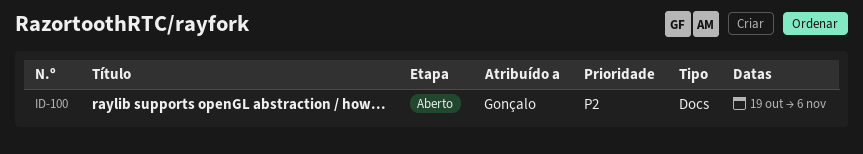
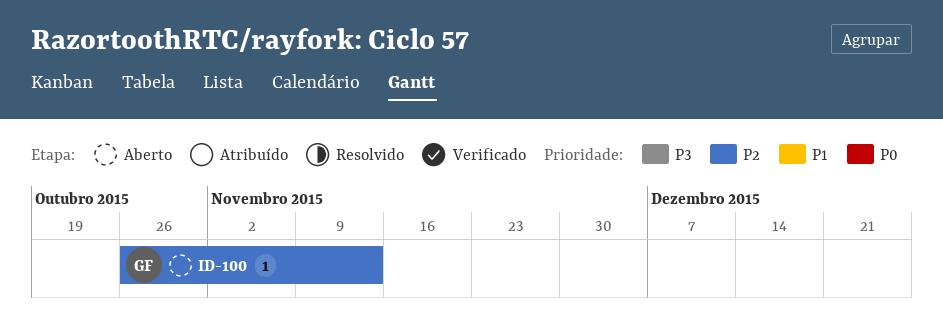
ID-100, start: Oct 19 -> Oct 26
ID-100, due: Nov 6 -> Nov 13

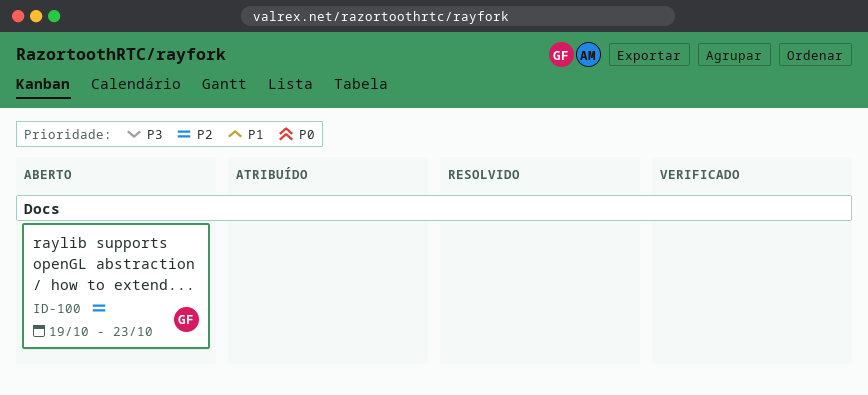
ID-100, start: Oct 26 -> Oct 19
ID-100, due: Nov 13 -> Oct 23

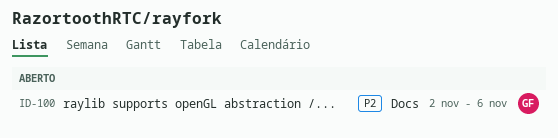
ID-100, start: Oct 19 -> Nov 2
ID-100, due: Oct 23 -> Nov 6

